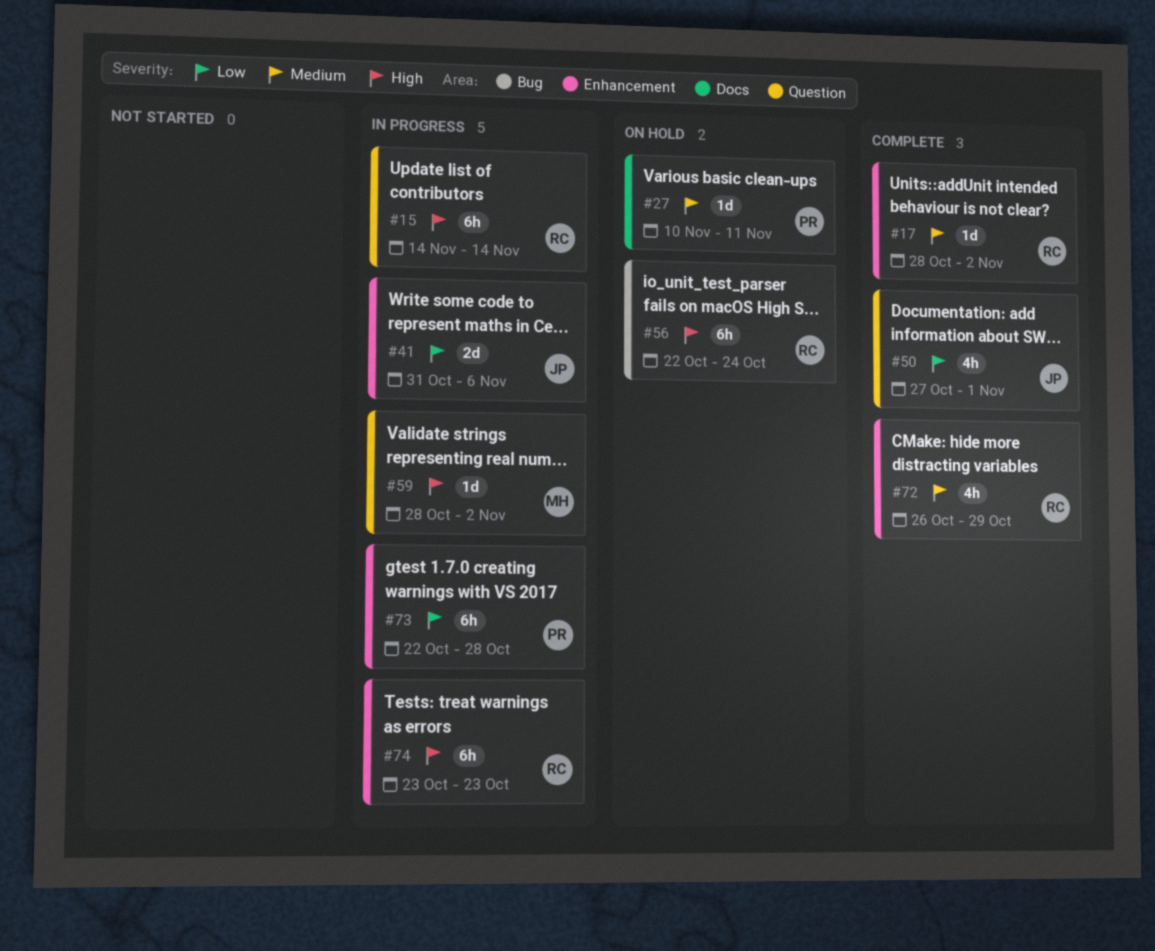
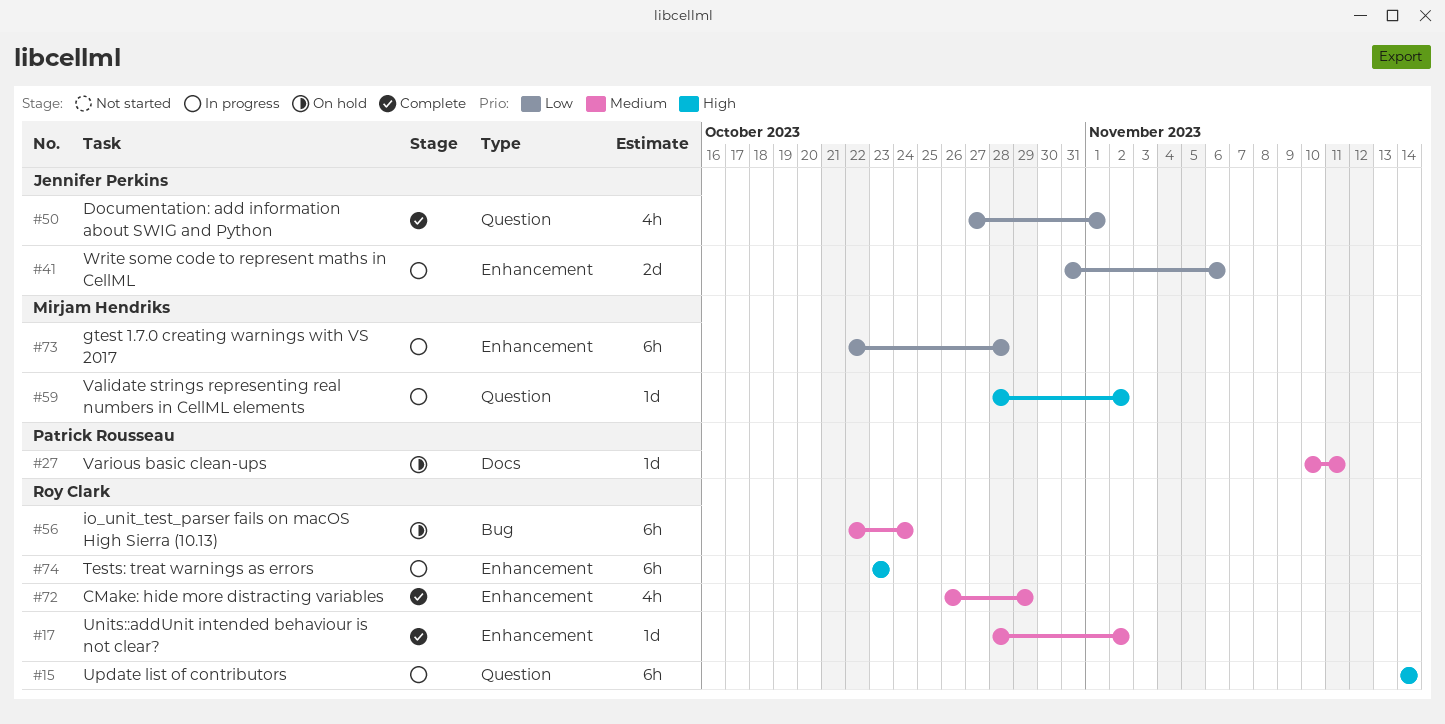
#56, priority: High -> Medium
#73, owner: Patrick Rousseau -> Mirjam Hendriks

